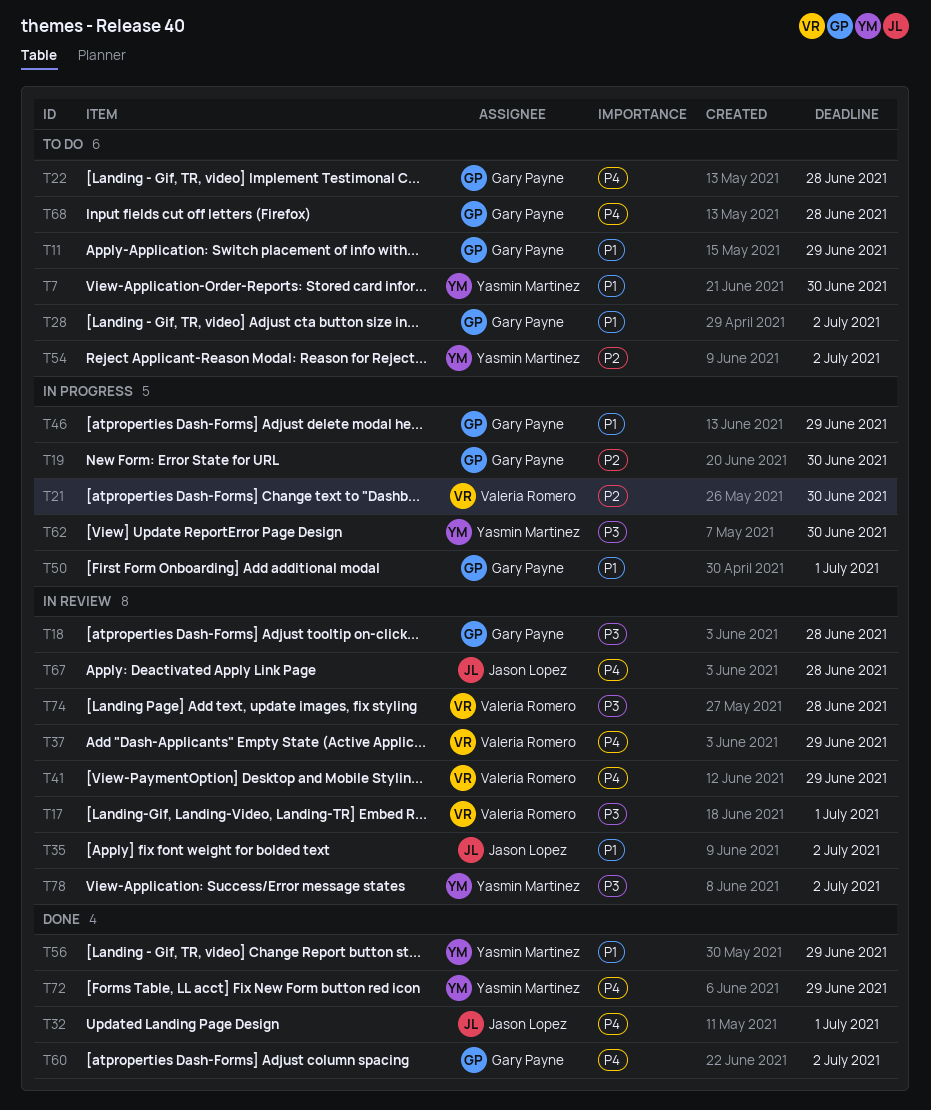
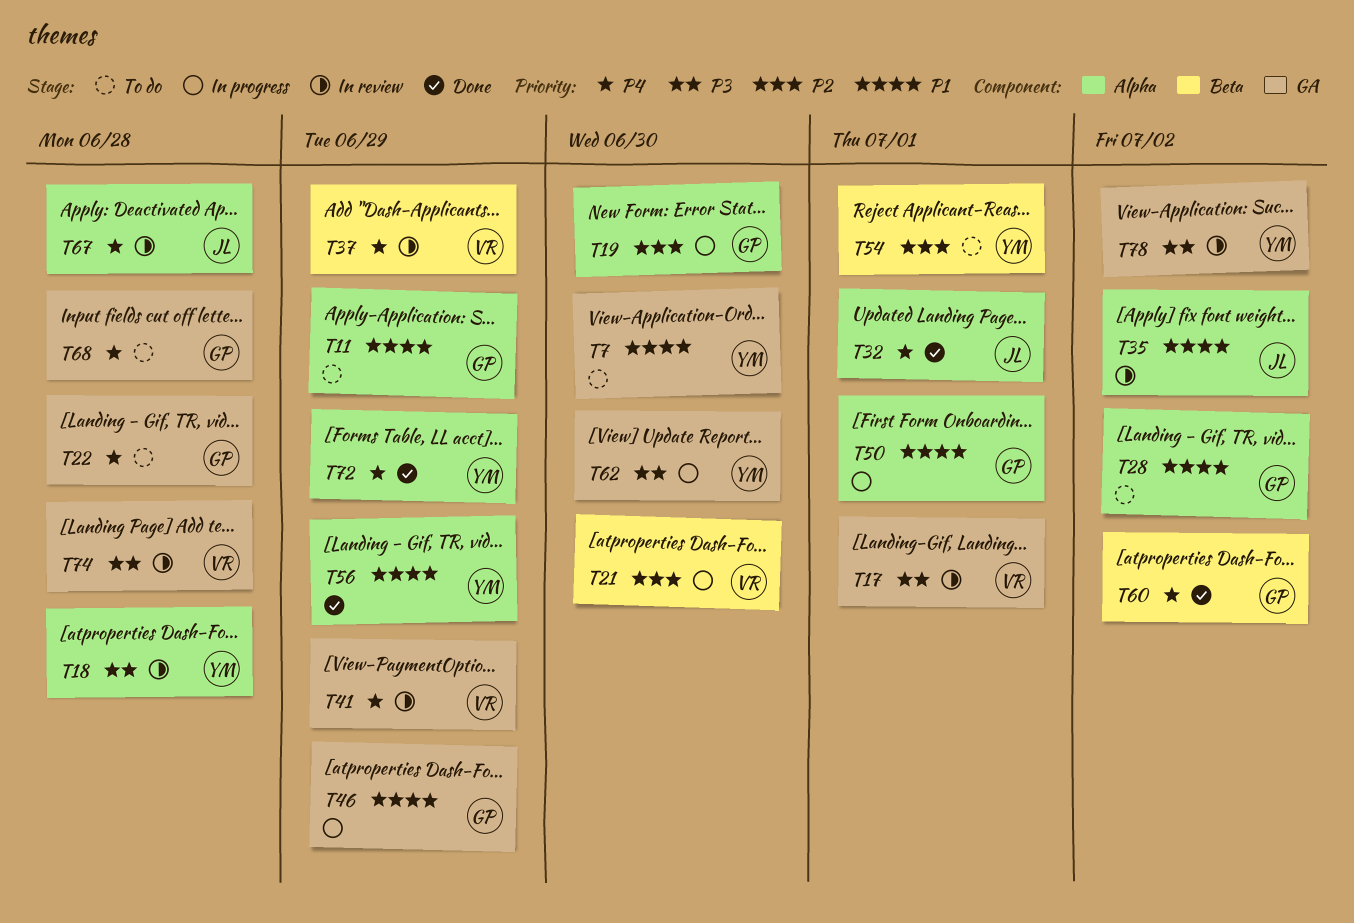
T18, owner: Gary Payne -> Yasmin Martinez
T54, due: Jul 2 -> Jul 1

